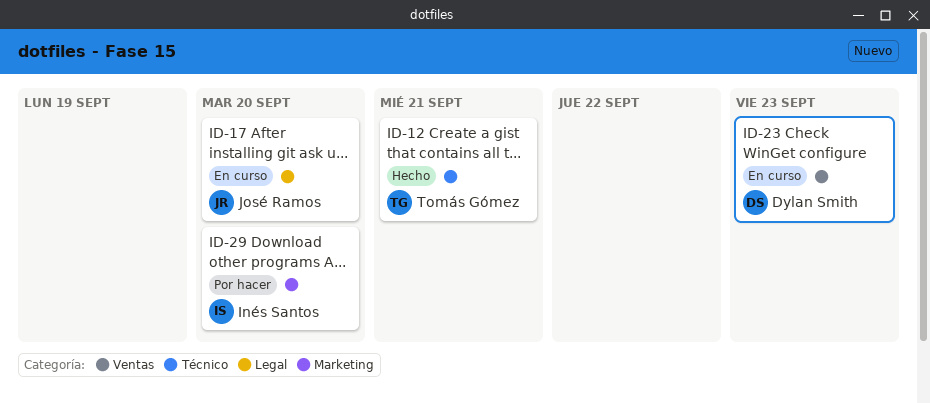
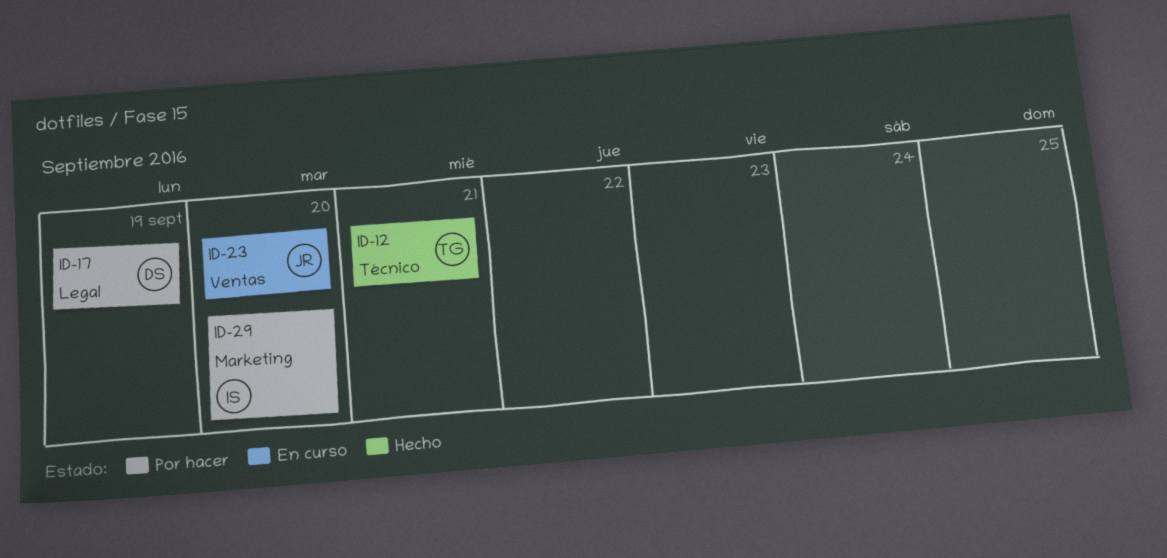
ID-17, status: En curso -> Por hacer
ID-17, owner: José Ramos -> Dylan Smith
ID-17, due: Sep 20 -> Sep 19
ID-23, owner: Dylan Smith -> José Ramos
ID-23, due: Sep 23 -> Sep 20

